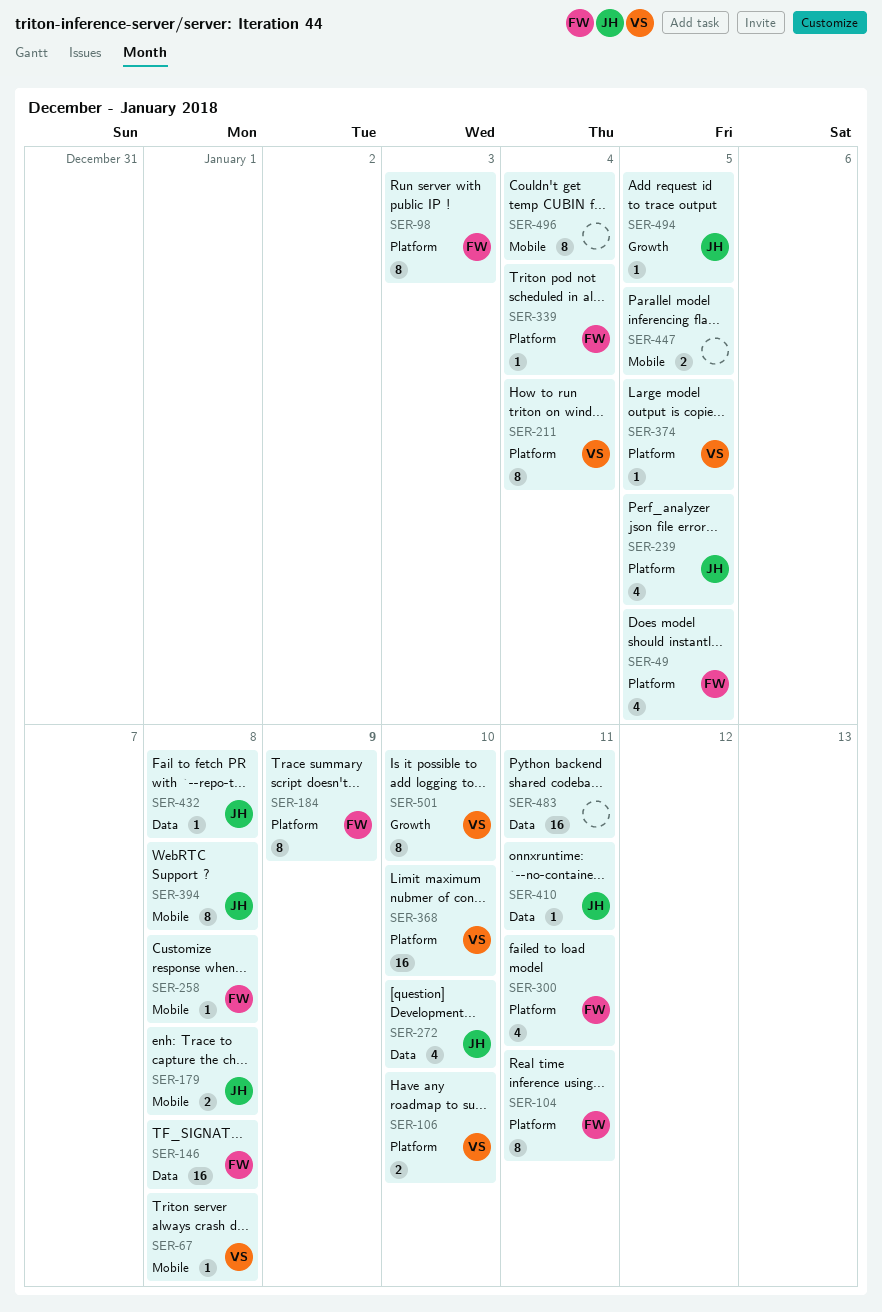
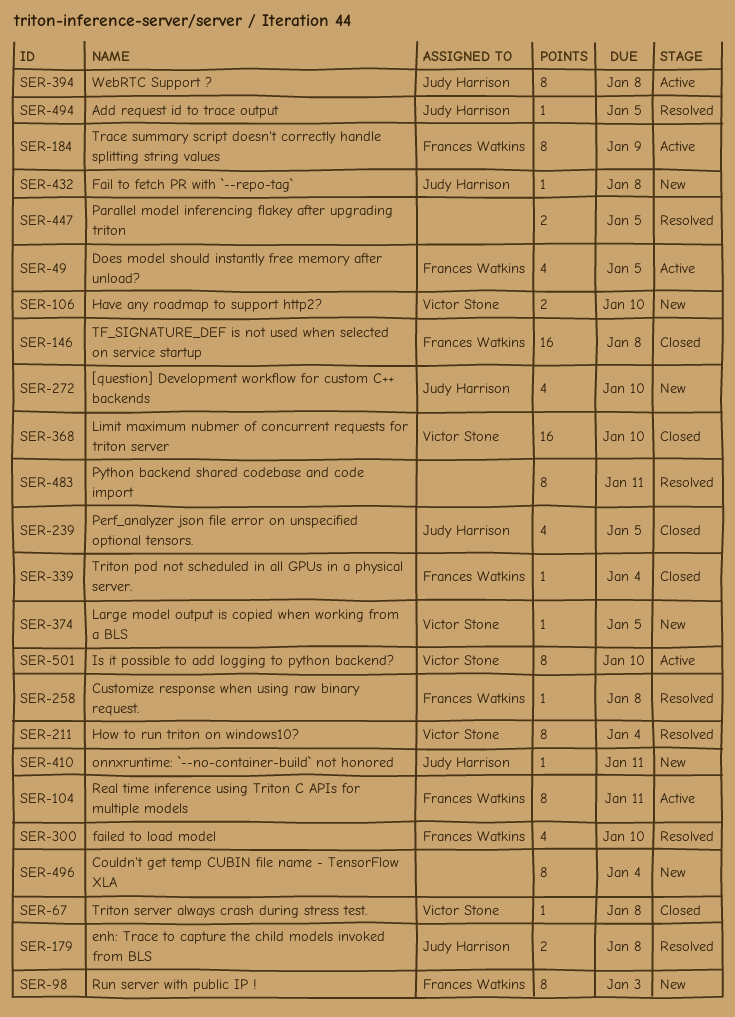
SER-300, due: Jan 11 -> Jan 10
SER-483, estimate: 16 -> 8

